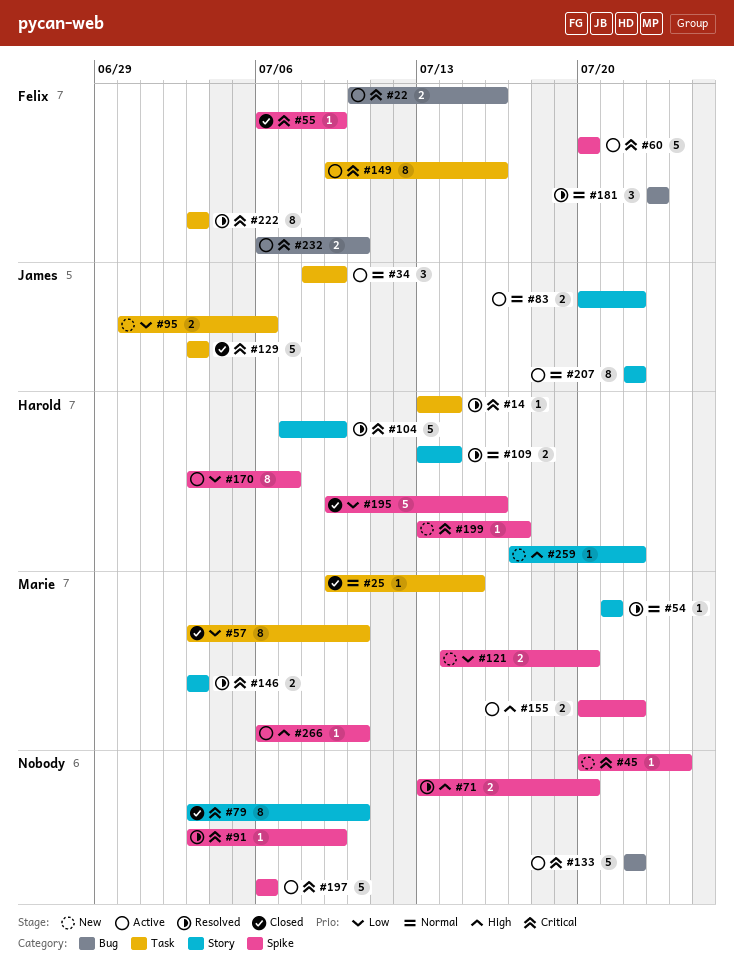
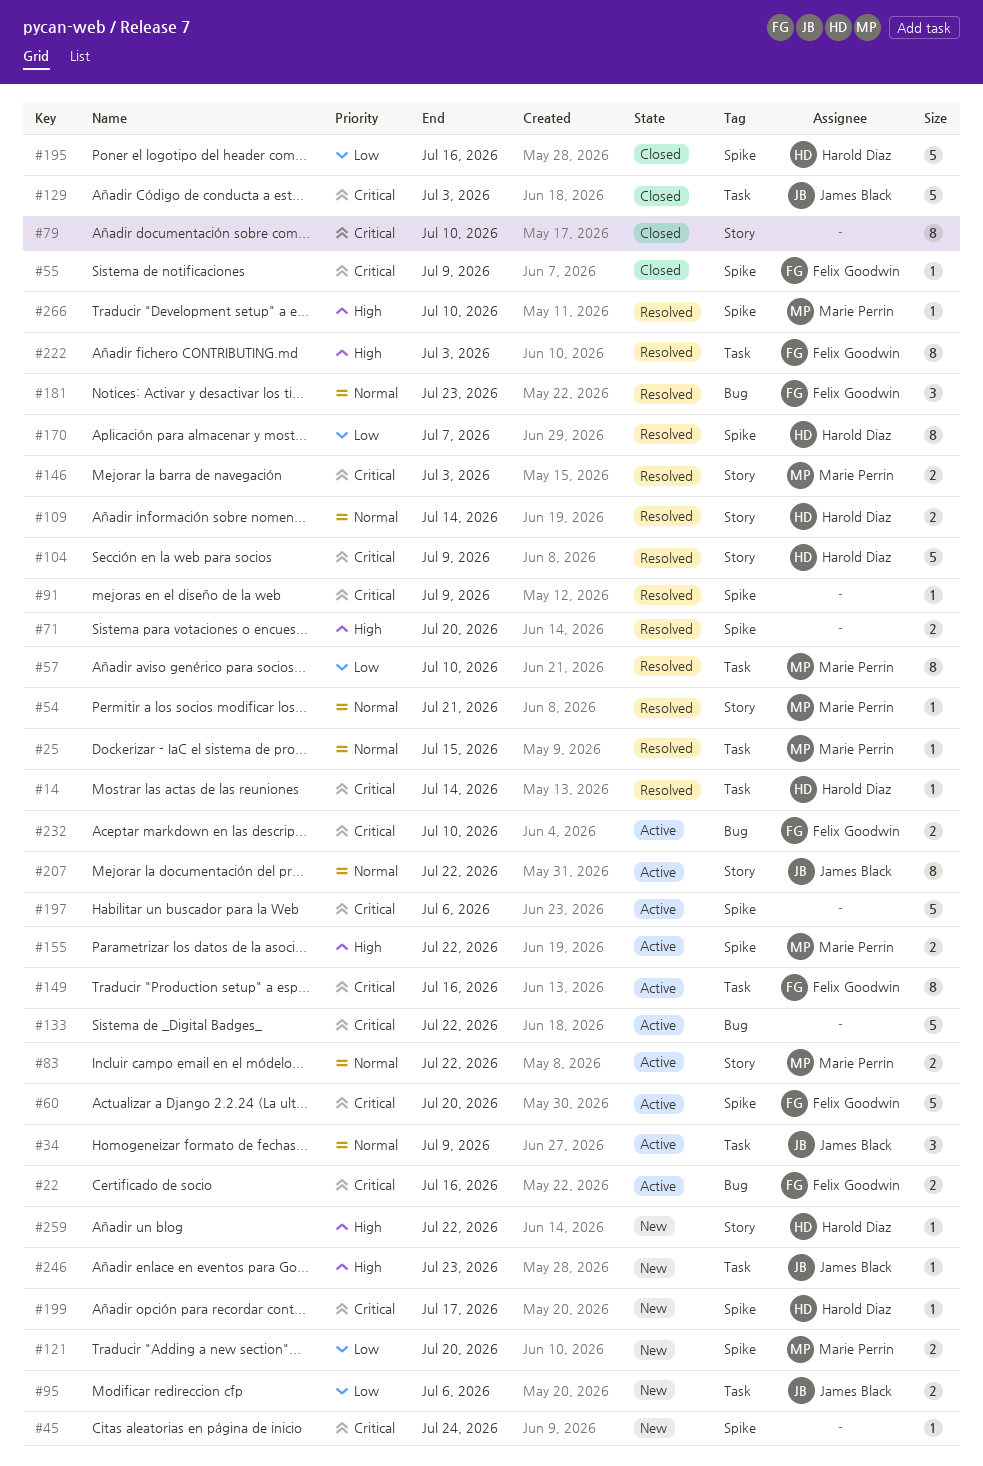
#25, status: Closed -> Resolved
#57, status: Closed -> Resolved
#83, owner: James Black -> Marie Perrin
#170, status: Active -> Resolved
#222, priority: Critical -> High
#246: none -> present
#266, status: Active -> Resolved

